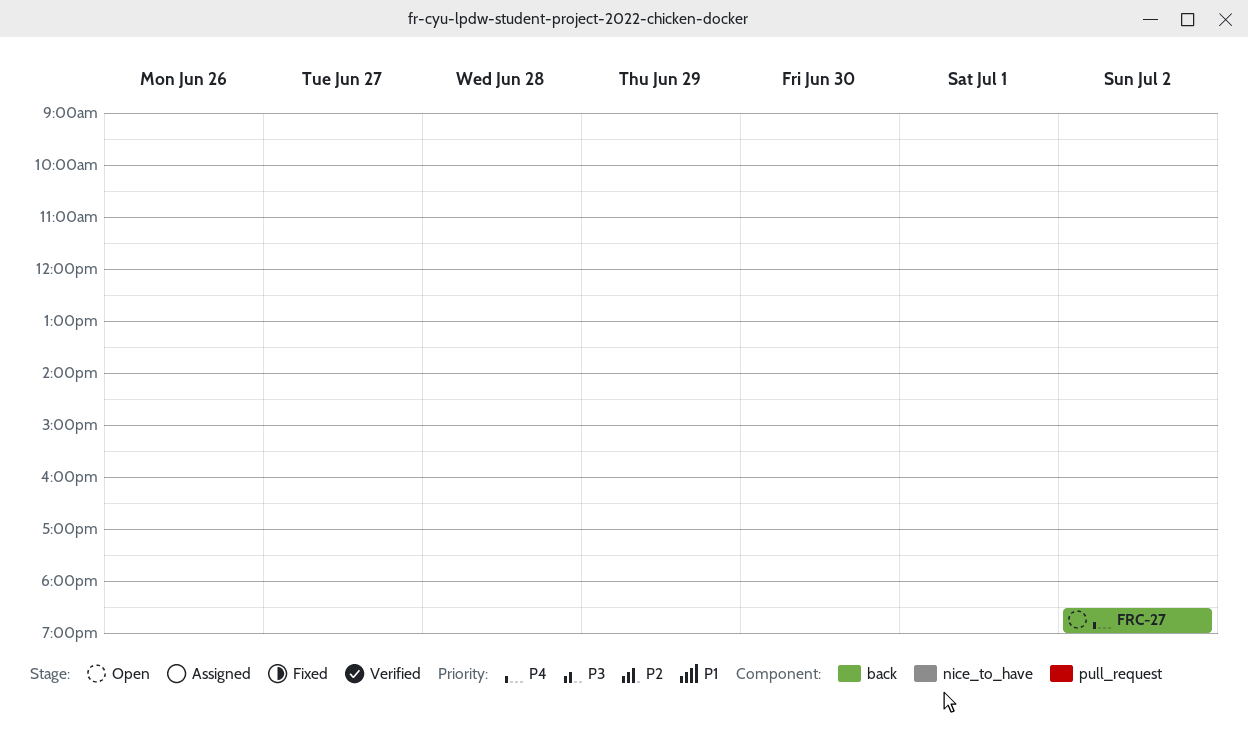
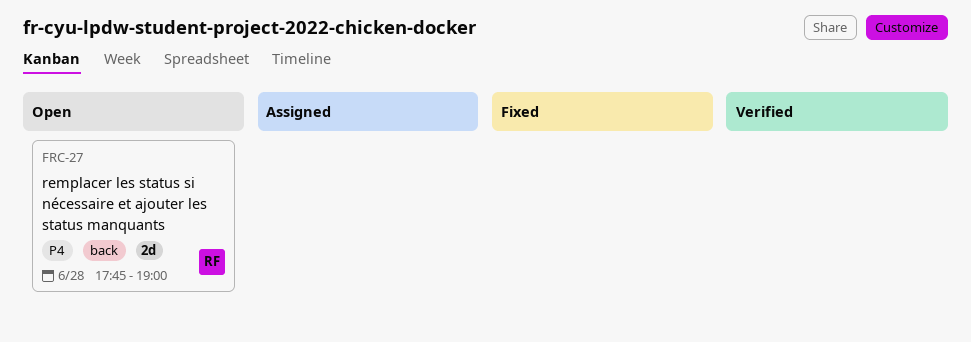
FRC-27, day: Jul 2 -> Jun 28
FRC-27, begins: 18:30 -> 17:45

